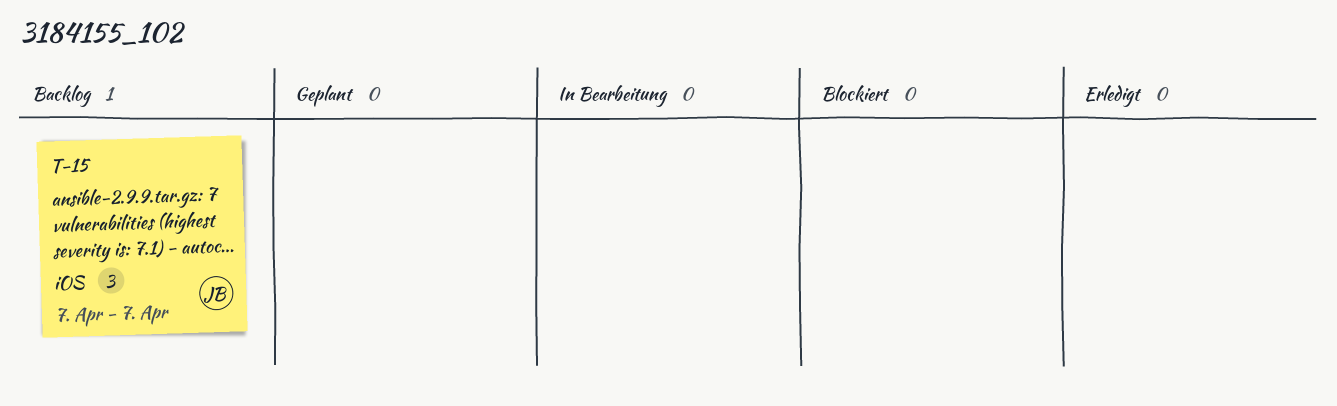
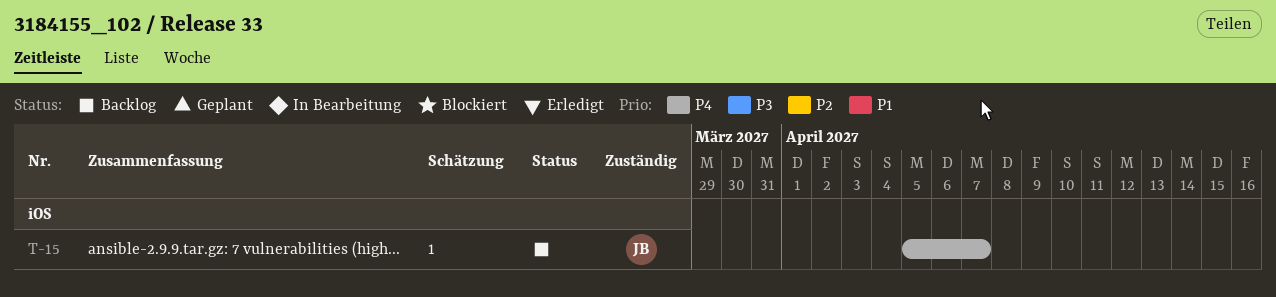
T-15, estimate: 3 -> 1
T-15, start: Apr 7 -> Apr 5

